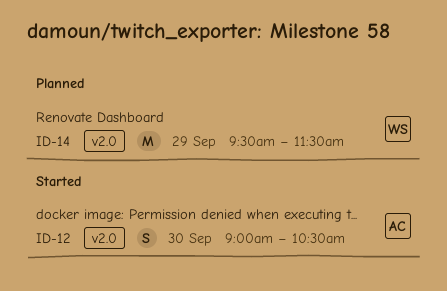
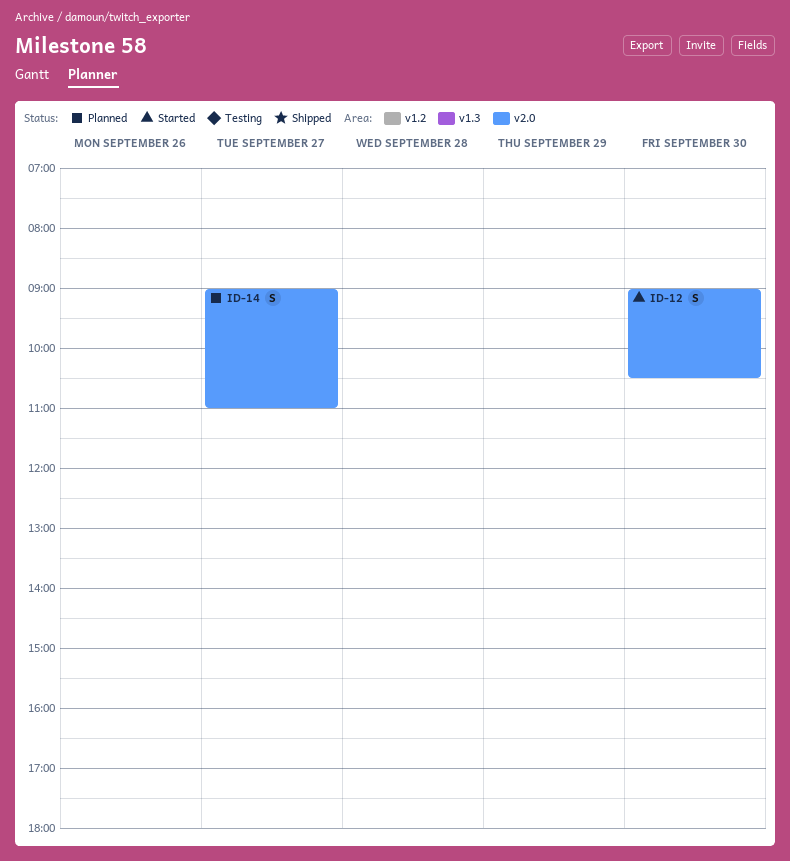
ID-14, estimate: M -> S
ID-14, day: Sep 29 -> Sep 27
ID-14, begins: 09:30 -> 09:00
ID-14, ends: 11:30 -> 11:00

